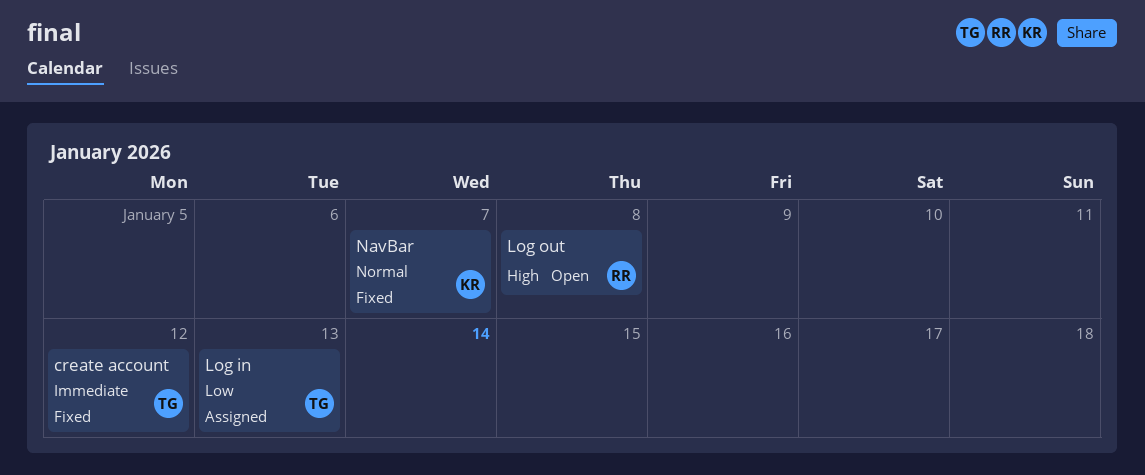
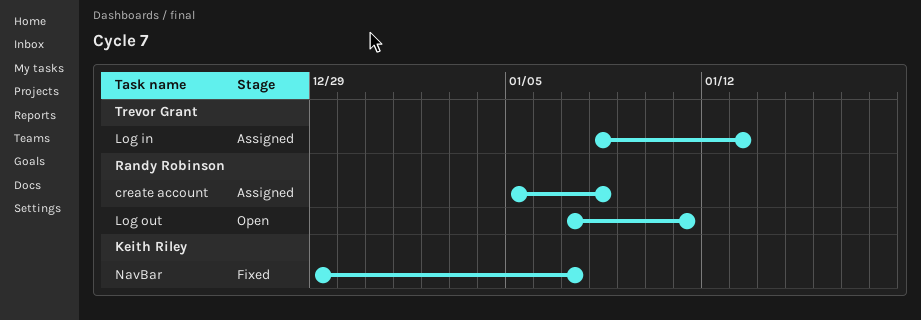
create account, status: Fixed -> Assigned
create account, owner: Trevor Grant -> Randy Robinson
create account, due: Jan 12 -> Jan 8
Log out, due: Jan 8 -> Jan 11

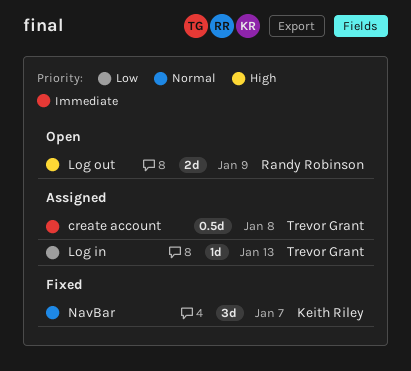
create account, owner: Randy Robinson -> Trevor Grant
Log out, due: Jan 11 -> Jan 9

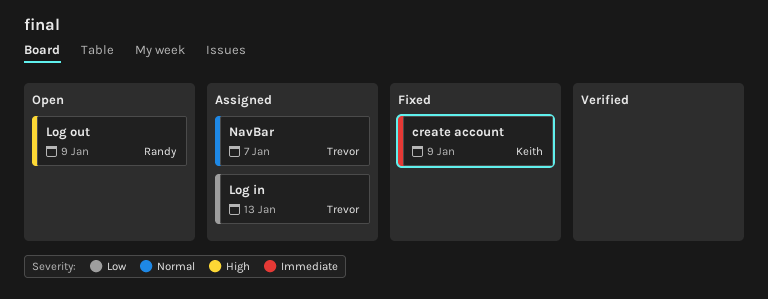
create account, status: Assigned -> Fixed
create account, owner: Trevor Grant -> Keith Riley
create account, due: Jan 8 -> Jan 9
NavBar, status: Fixed -> Assigned
NavBar, owner: Keith Riley -> Trevor Grant

